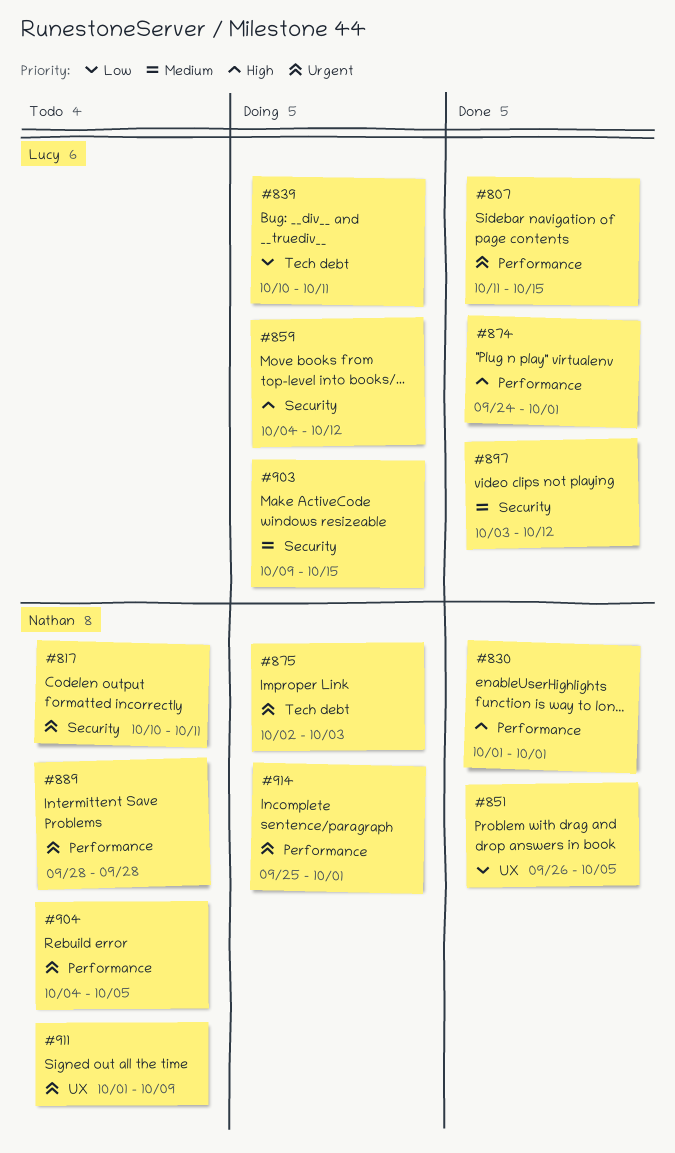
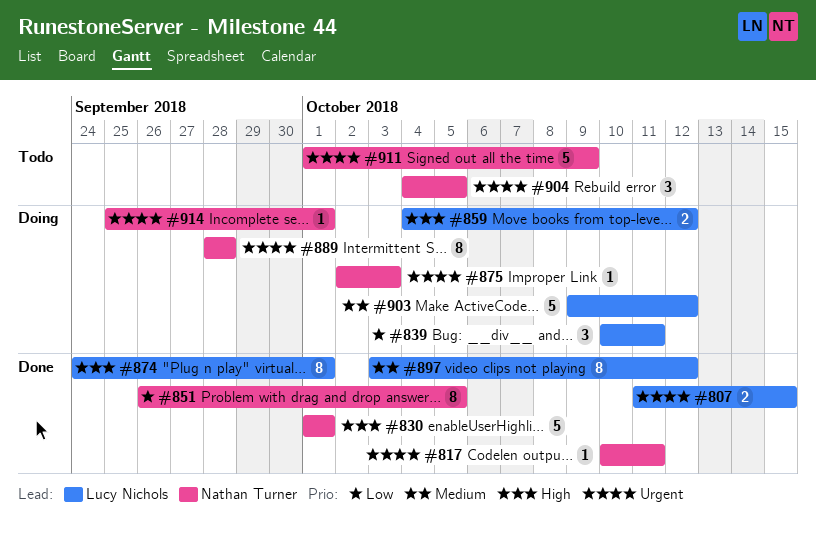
#817, status: Todo -> Done
#889, status: Todo -> Doing
#903, due: Oct 15 -> Oct 12

